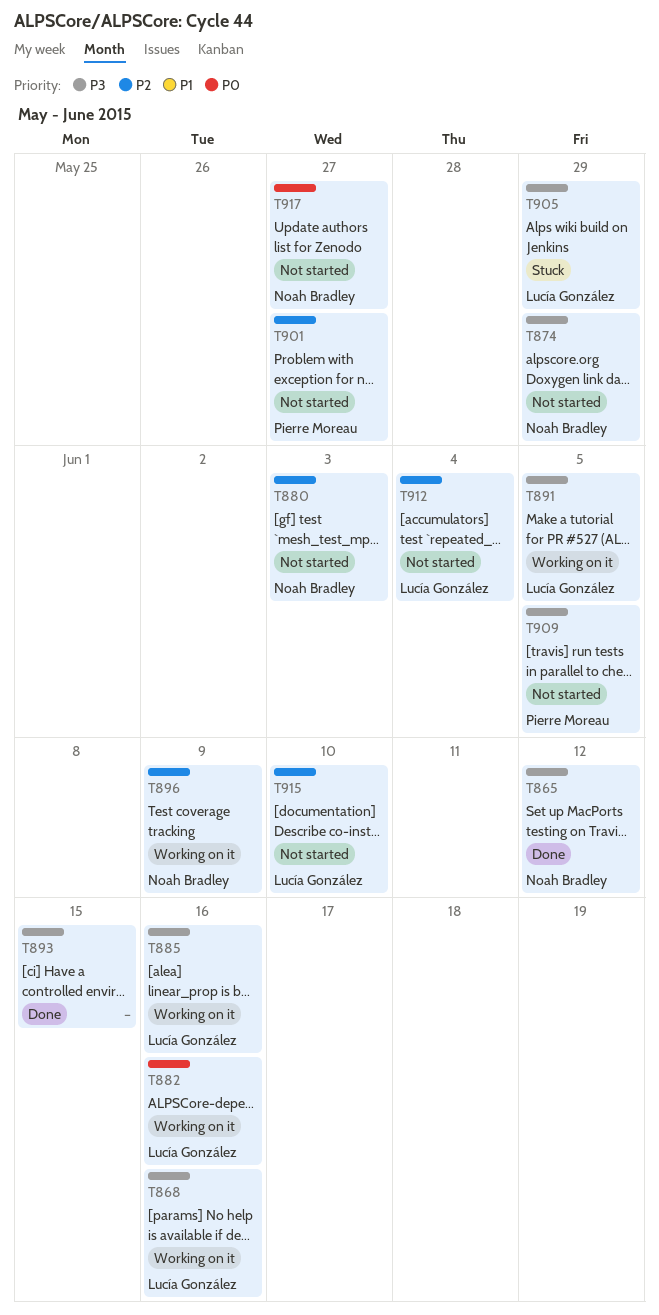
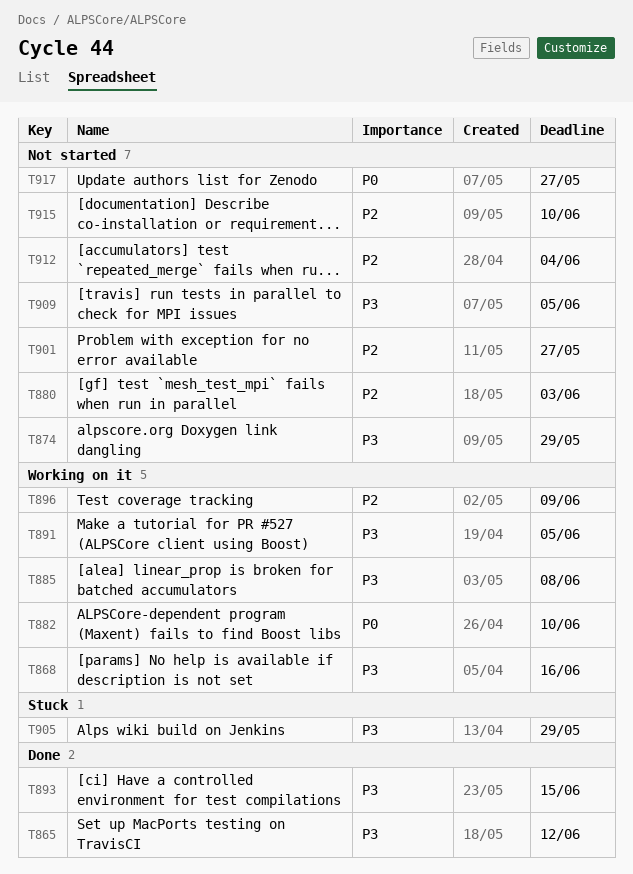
T882, due: Jun 16 -> Jun 10
T885, due: Jun 16 -> Jun 8

